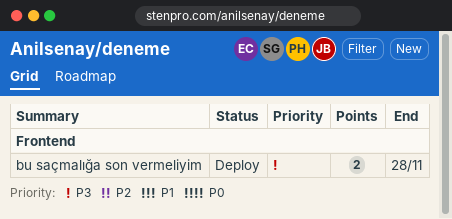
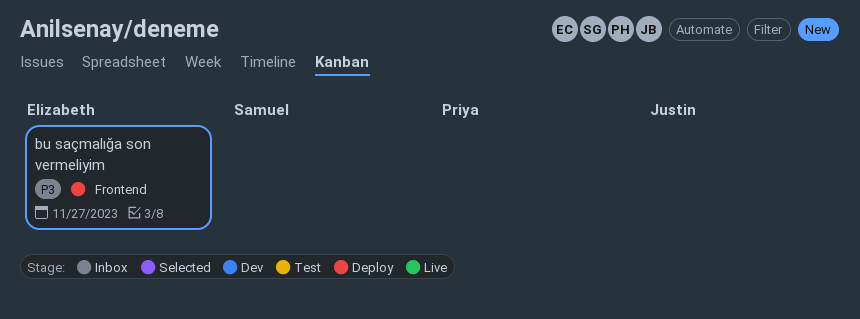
bu saçmalığa son vermeliyim, due: Nov 28 -> Nov 27

